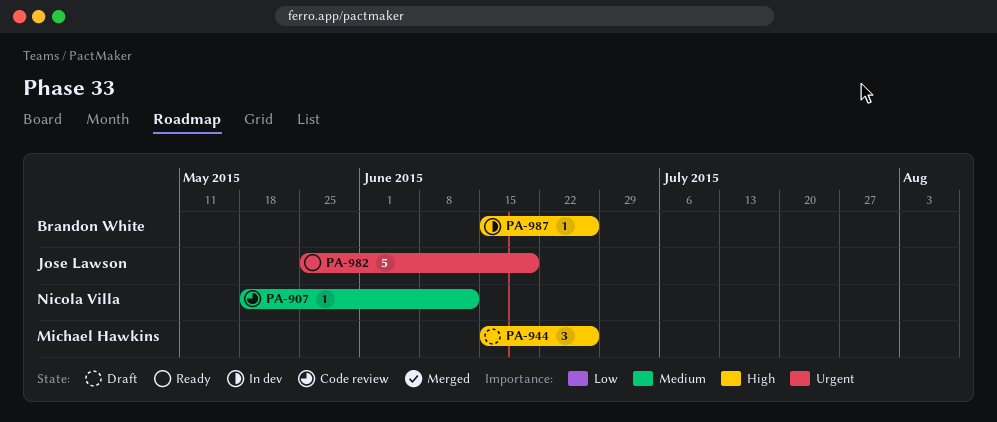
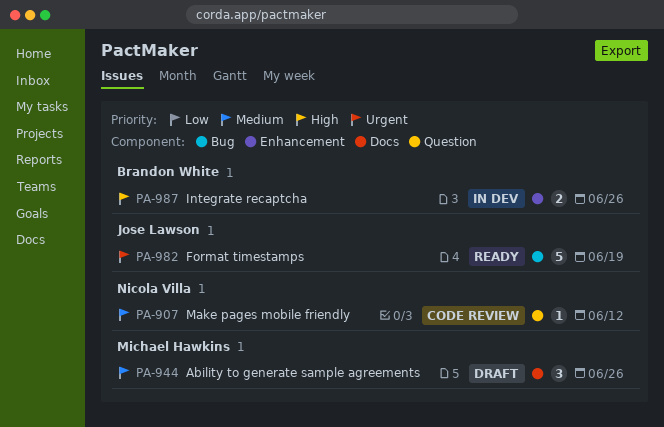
PA-944, priority: High -> Medium
PA-987, estimate: 1 -> 2

